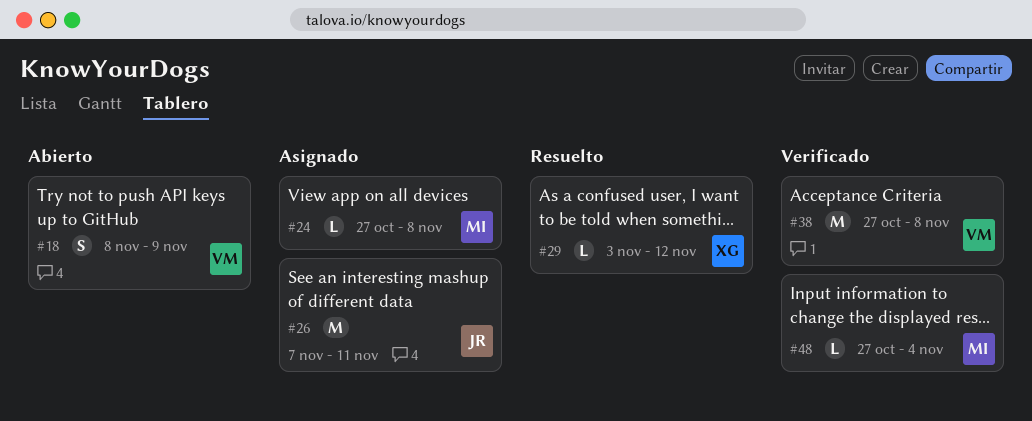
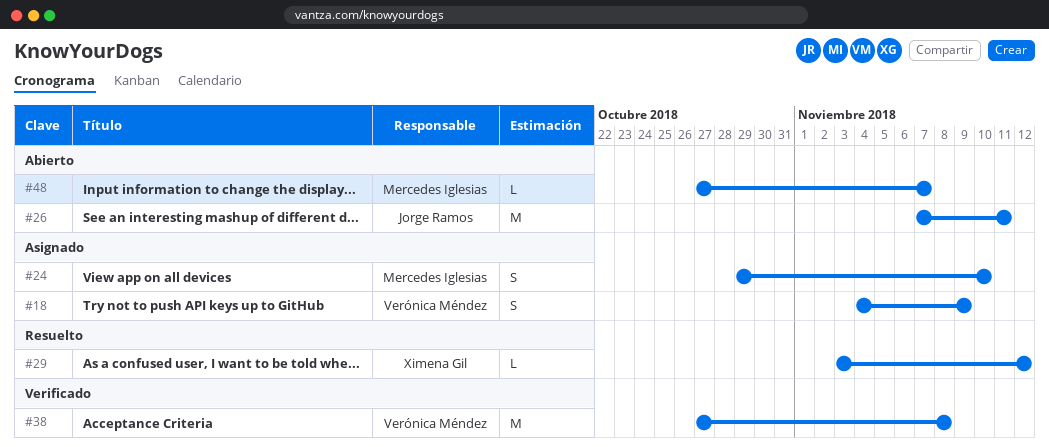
#18, status: Abierto -> Asignado
#18, start: Nov 8 -> Nov 4
#24, estimate: L -> S
#24, start: Oct 27 -> Oct 29
#24, due: Nov 8 -> Nov 10
#26, status: Asignado -> Abierto
#48, status: Verificado -> Abierto
#48, due: Nov 4 -> Nov 7

